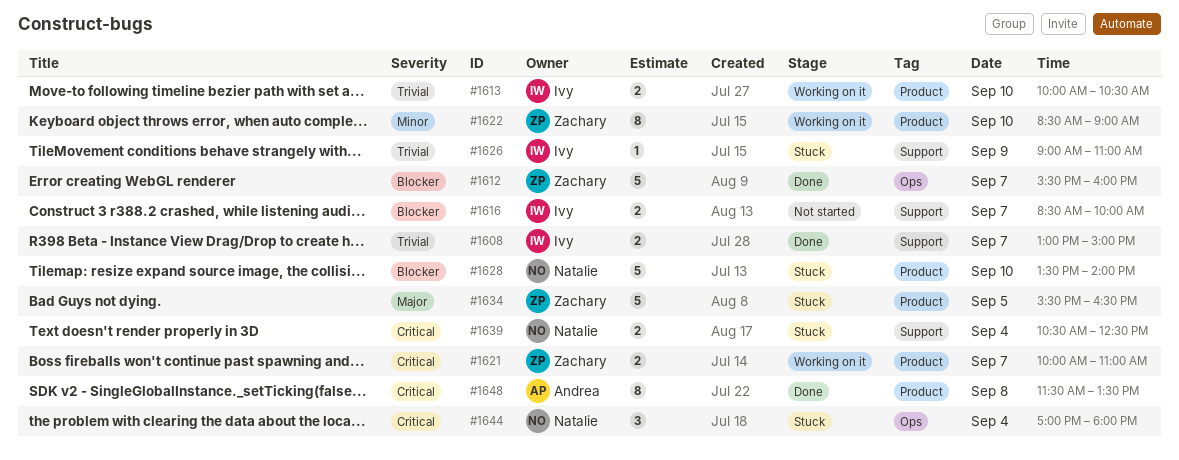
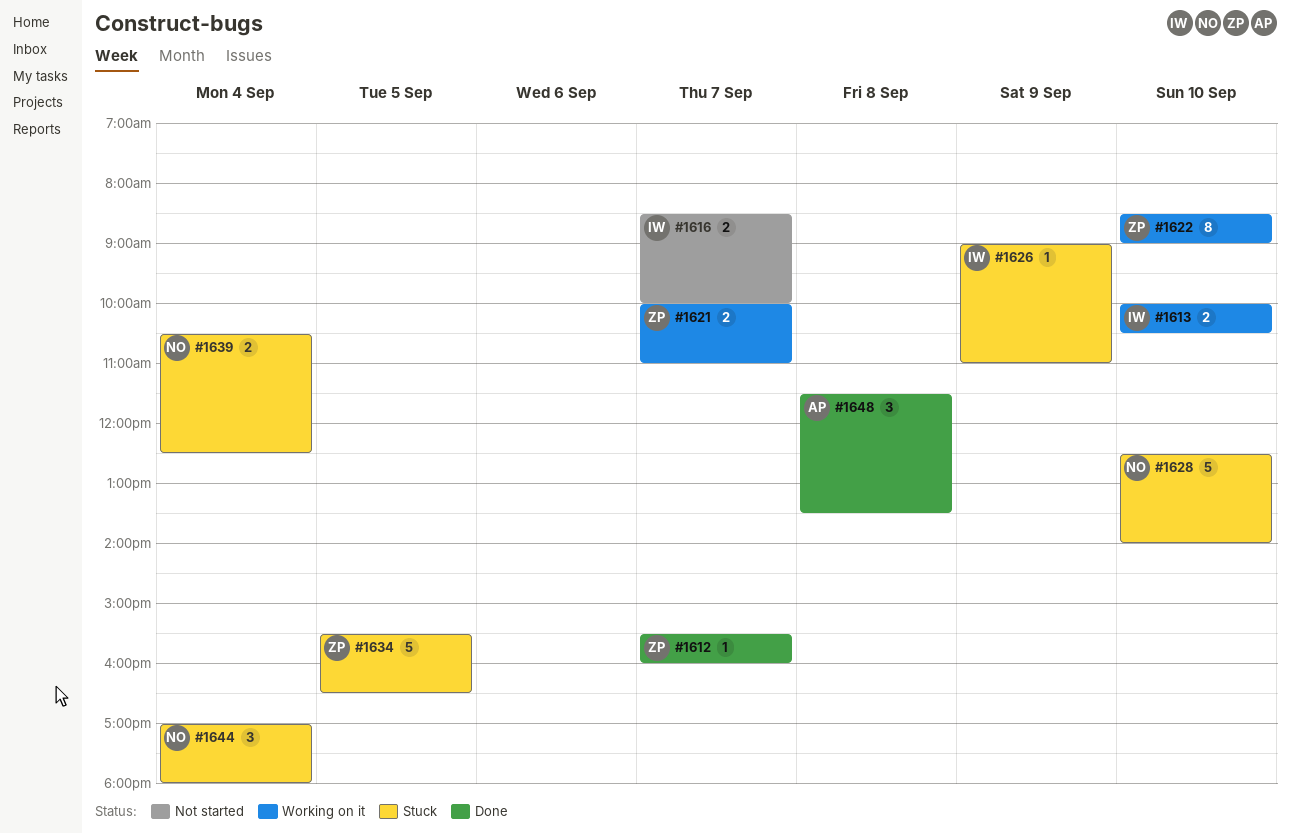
#1608: present -> none
#1612, estimate: 5 -> 1
#1628, begins: 13:30 -> 12:30
#1648, estimate: 8 -> 3

